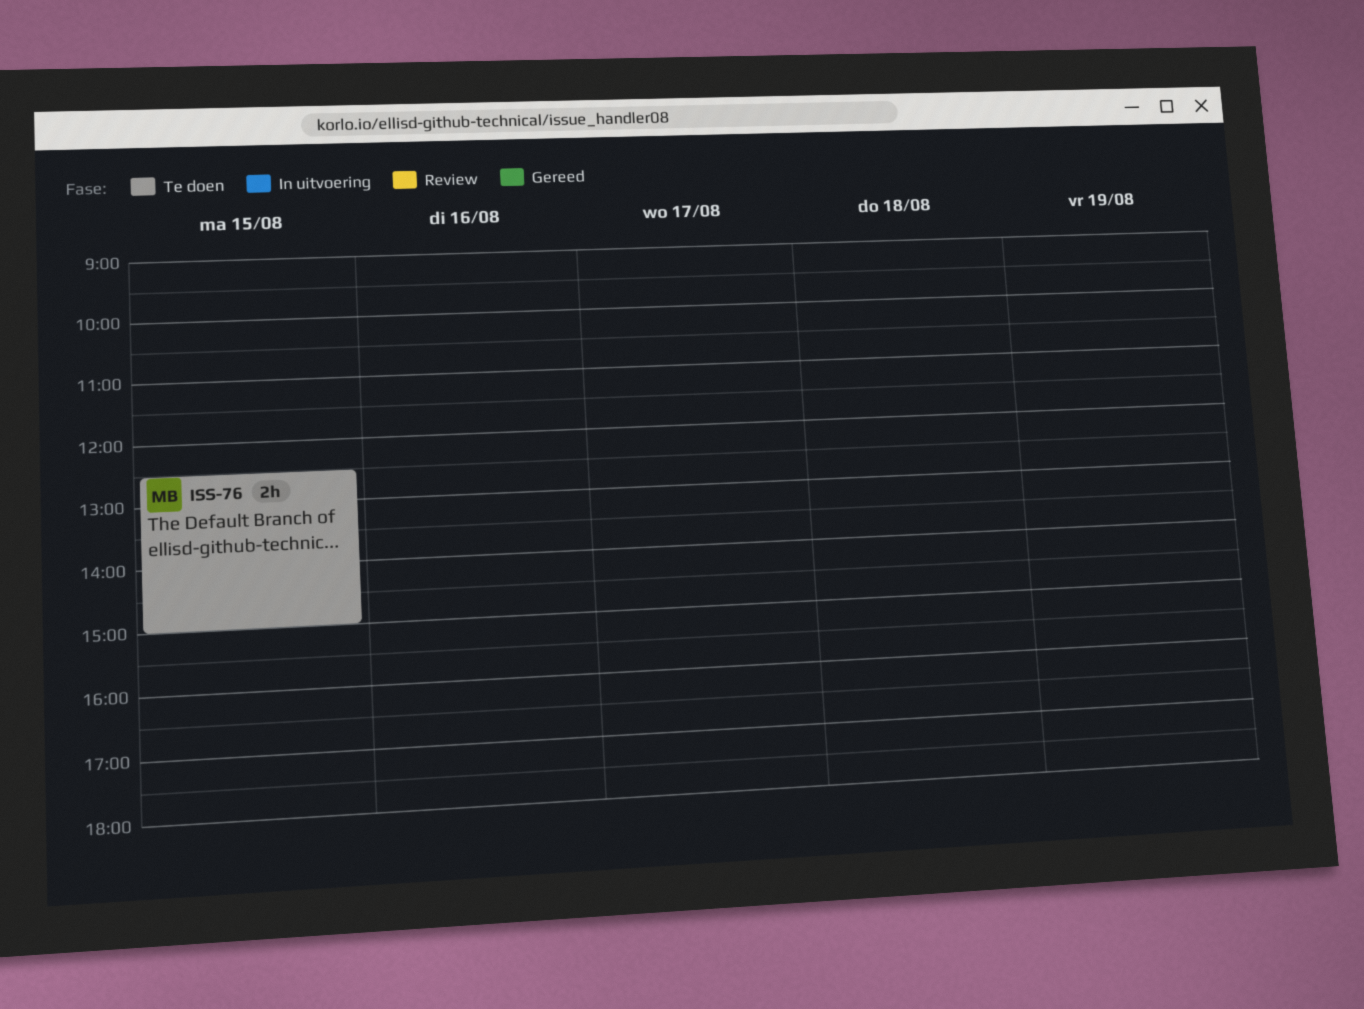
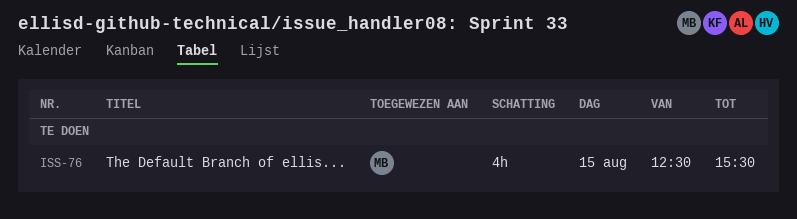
ISS-76, estimate: 2h -> 4h
ISS-76, ends: 15:00 -> 15:30

